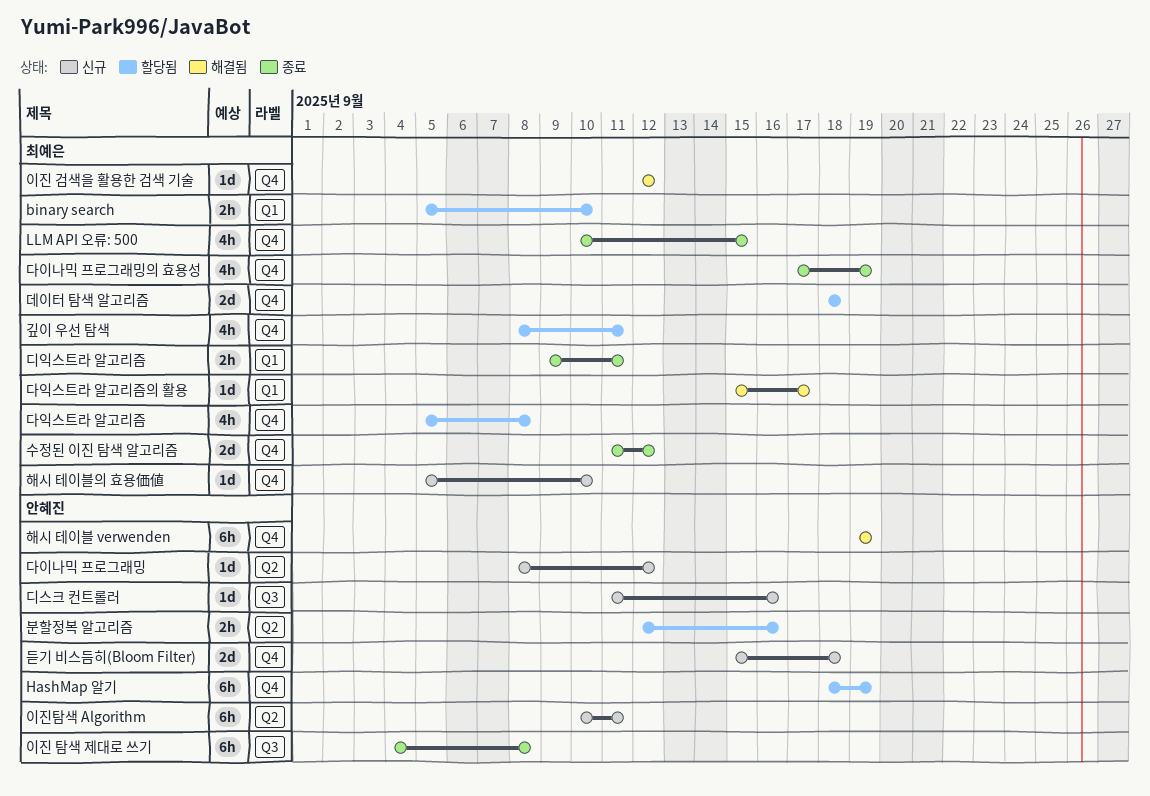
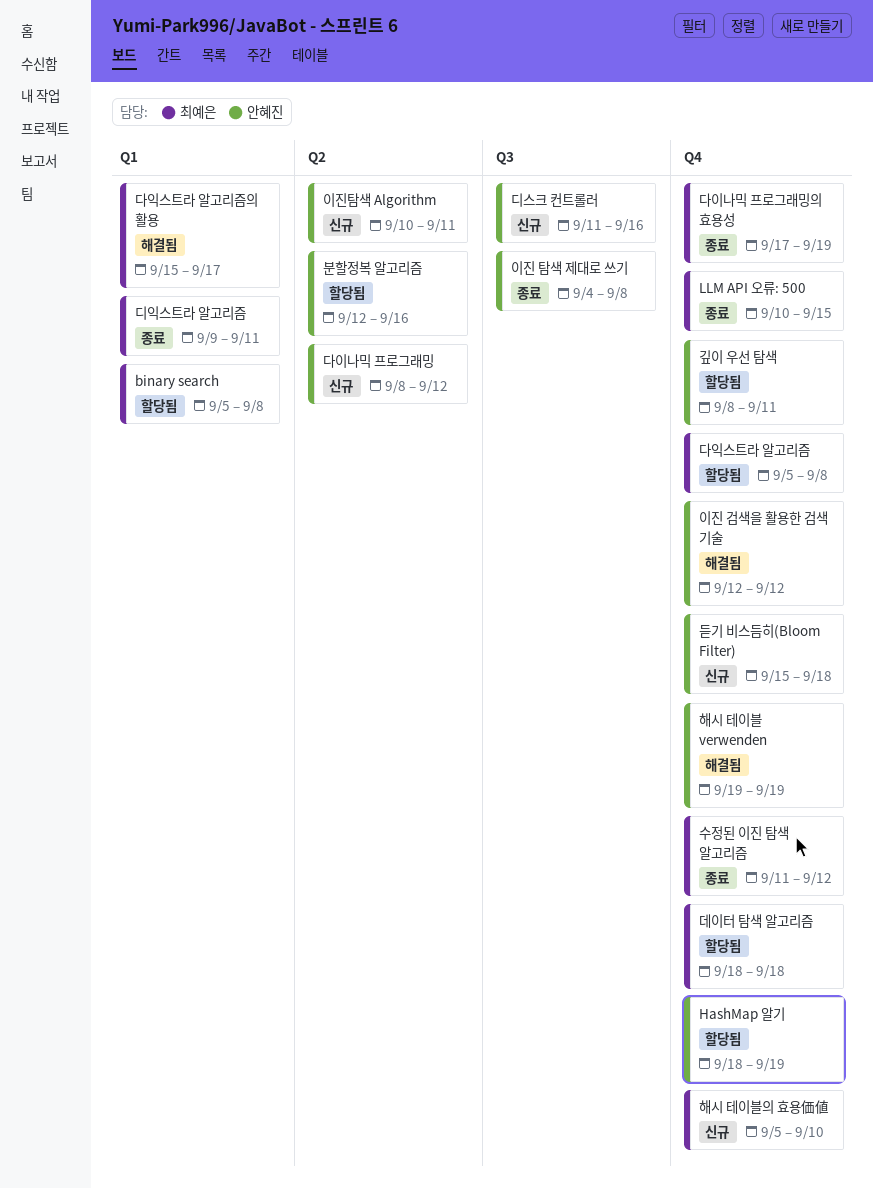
binary search, due: Sep 10 -> Sep 8
깊이 우선 탐색, owner: 최예은 -> 안혜진
이진 검색을 활용한 검색 기술, owner: 최예은 -> 안혜진

